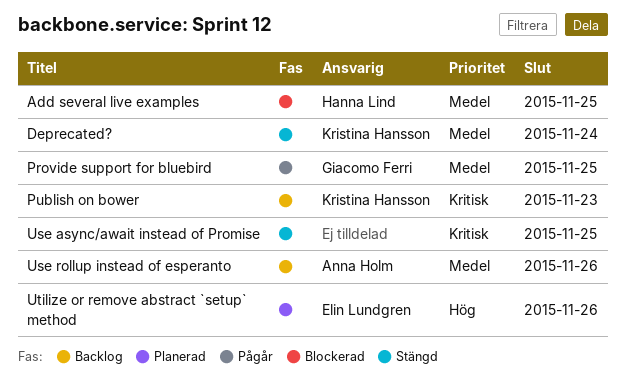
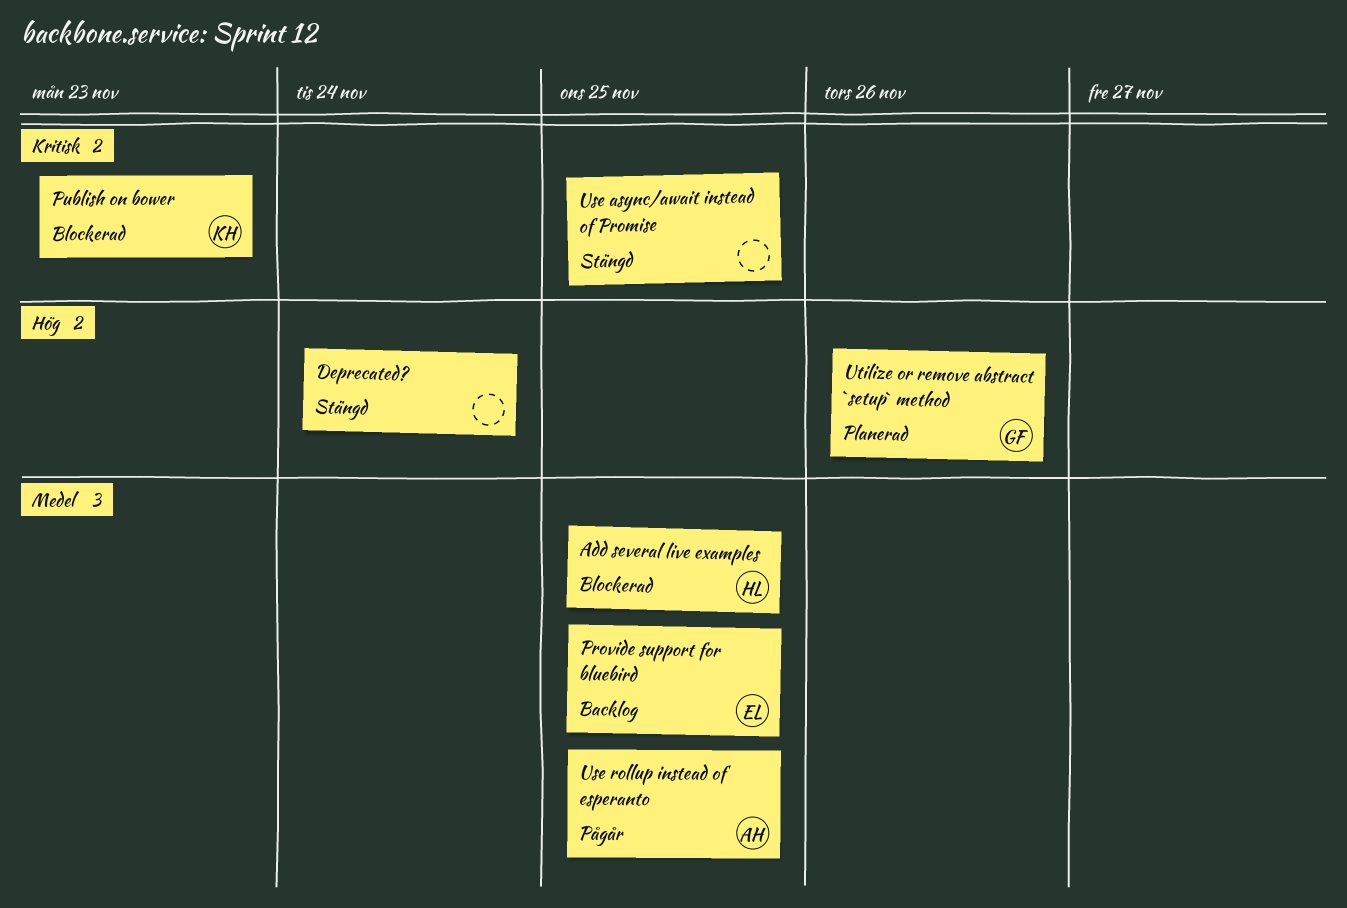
Deprecated?, owner: Kristina Hansson -> none
Deprecated?, priority: Medel -> Hög
Provide support for bluebird, status: Pågår -> Backlog
Provide support for bluebird, owner: Giacomo Ferri -> Elin Lundgren
Publish on bower, status: Backlog -> Blockerad
Use rollup instead of esperanto, status: Backlog -> Pågår
Use rollup instead of esperanto, due: Nov 26 -> Nov 25
Utilize or remove abstract `setup` method, owner: Elin Lundgren -> Giacomo Ferri

